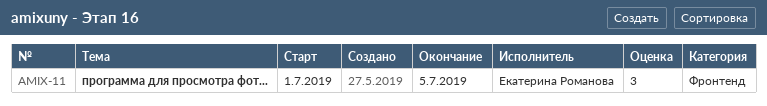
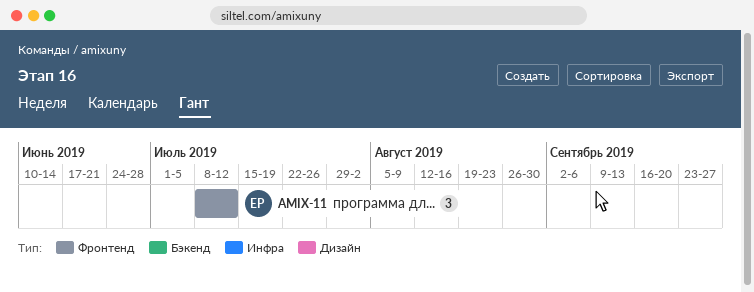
AMIX-11, start: Jul 1 -> Jul 8
AMIX-11, due: Jul 5 -> Jul 12

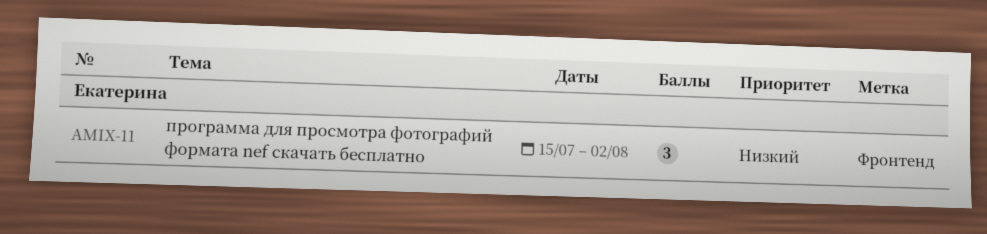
AMIX-11, start: Jul 8 -> Jul 15
AMIX-11, due: Jul 12 -> Aug 2

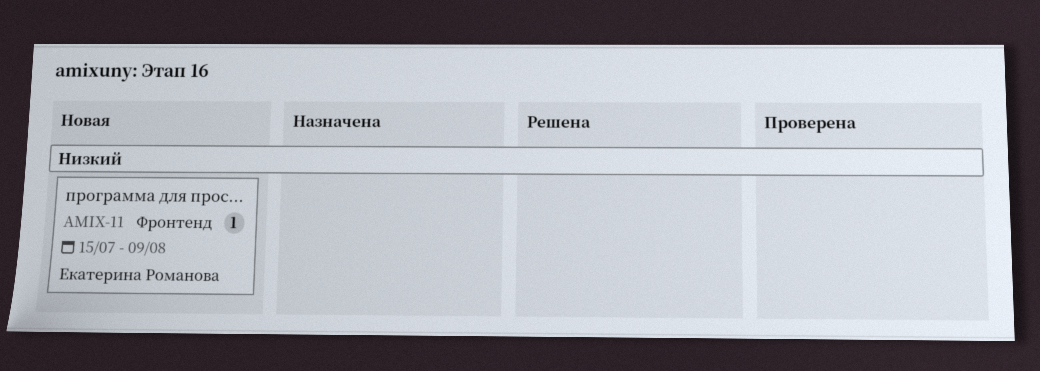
AMIX-11, estimate: 3 -> 1
AMIX-11, due: Aug 2 -> Aug 9

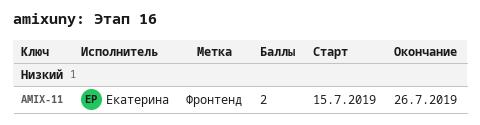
AMIX-11, estimate: 1 -> 2
AMIX-11, due: Aug 9 -> Jul 26

